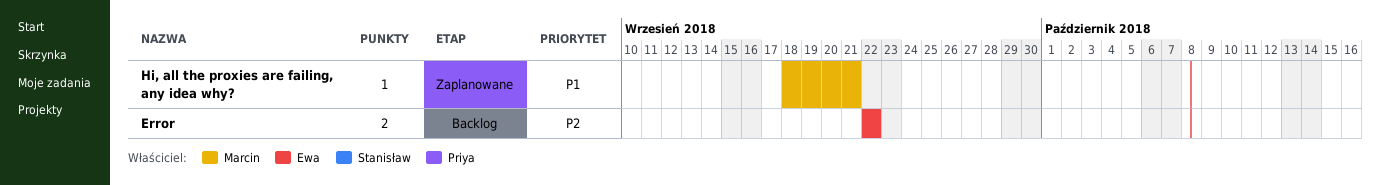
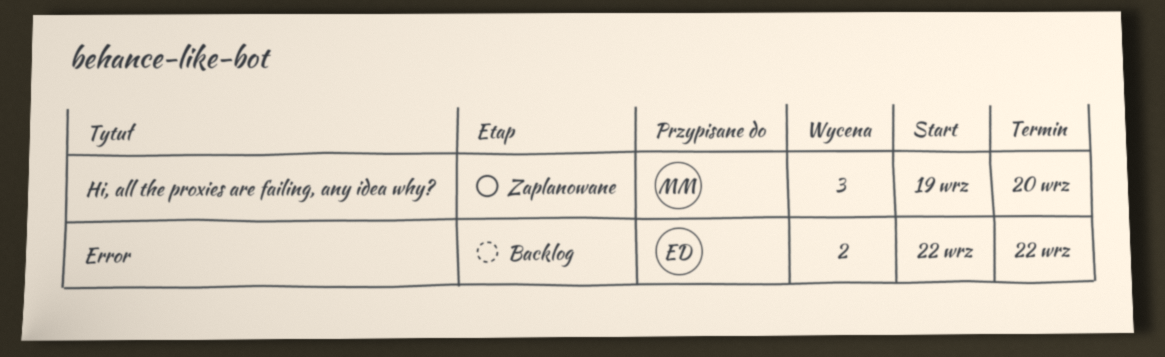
Hi, all the proxies are failing, any idea why?, estimate: 1 -> 3
Hi, all the proxies are failing, any idea why?, start: Sep 18 -> Sep 19
Hi, all the proxies are failing, any idea why?, due: Sep 21 -> Sep 20

